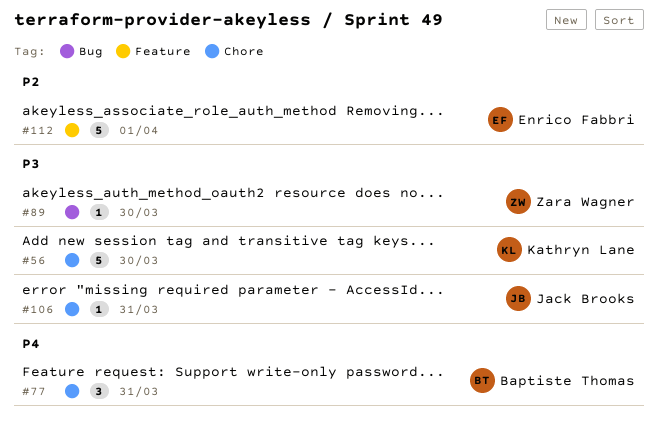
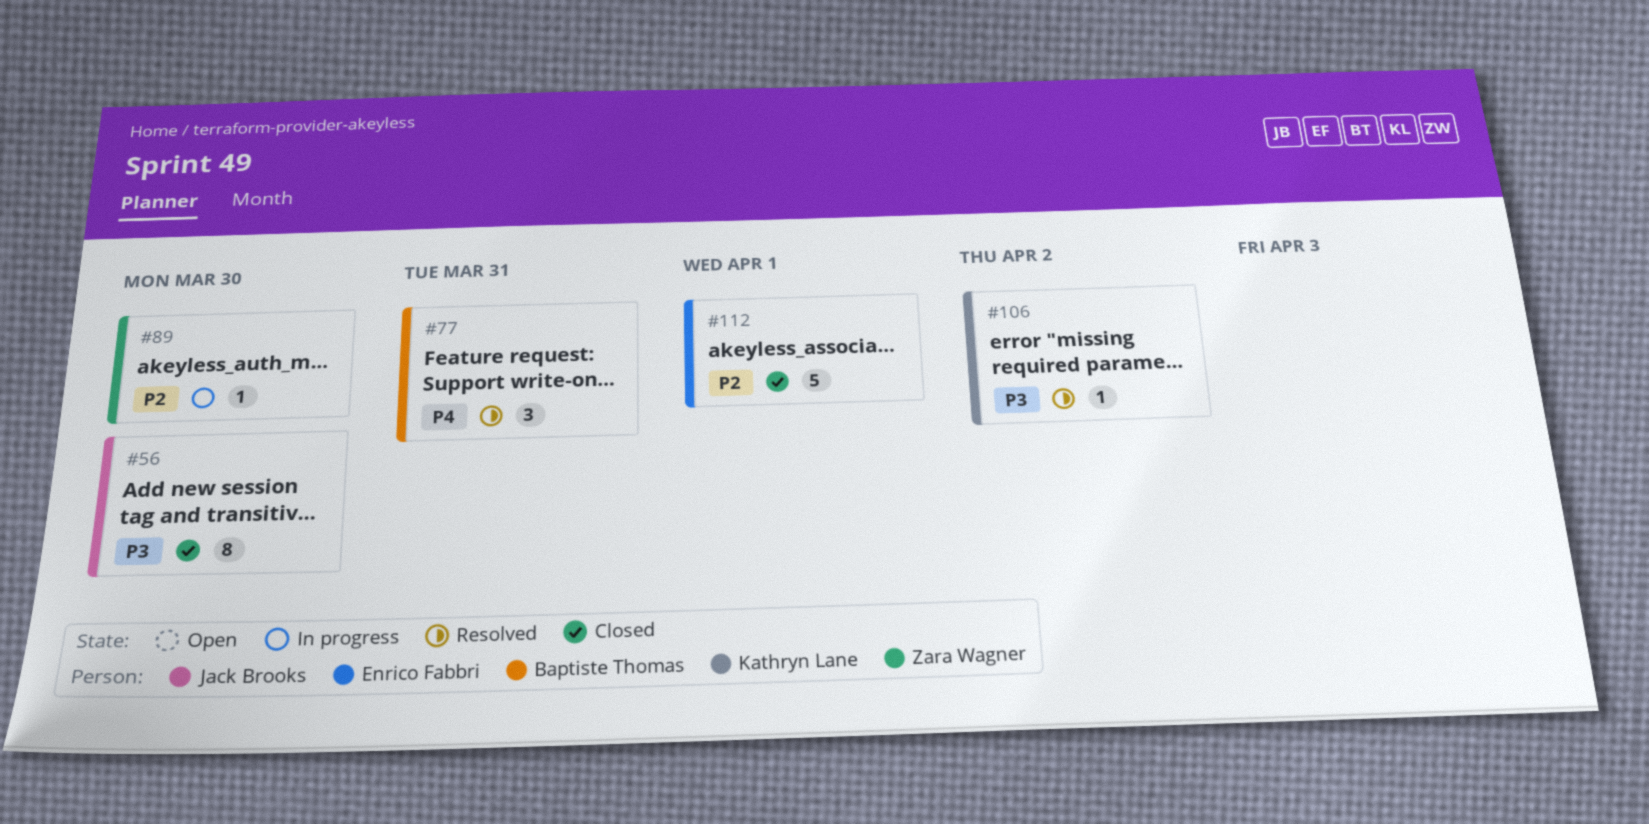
#56, owner: Kathryn Lane -> Jack Brooks
#56, estimate: 5 -> 8
#89, priority: P3 -> P2
#106, owner: Jack Brooks -> Kathryn Lane
#106, due: Mar 31 -> Apr 2

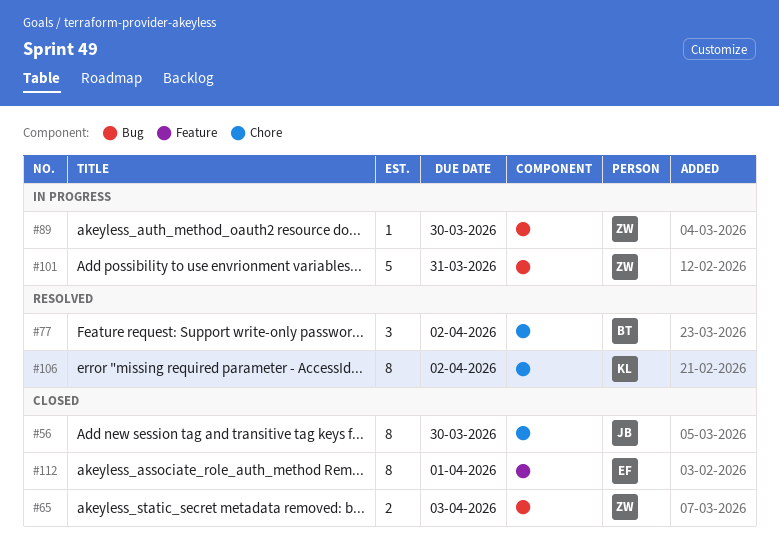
#65: none -> present
#77, due: Mar 31 -> Apr 2
#101: none -> present
#106, estimate: 1 -> 8
#112, estimate: 5 -> 8

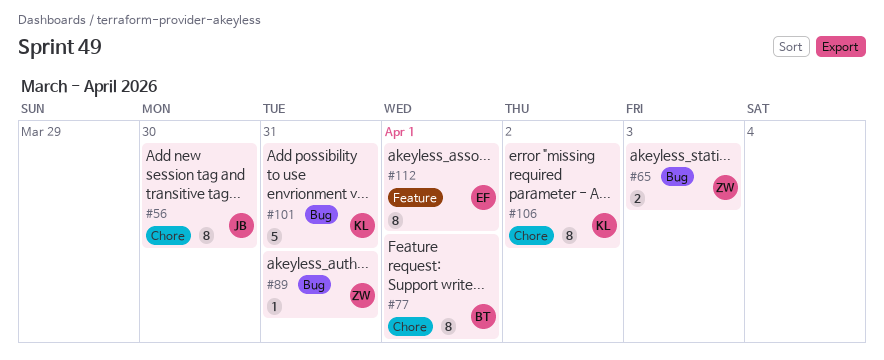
#77, estimate: 3 -> 8
#77, due: Apr 2 -> Apr 1
#89, due: Mar 30 -> Mar 31
#101, owner: ZW -> KL

